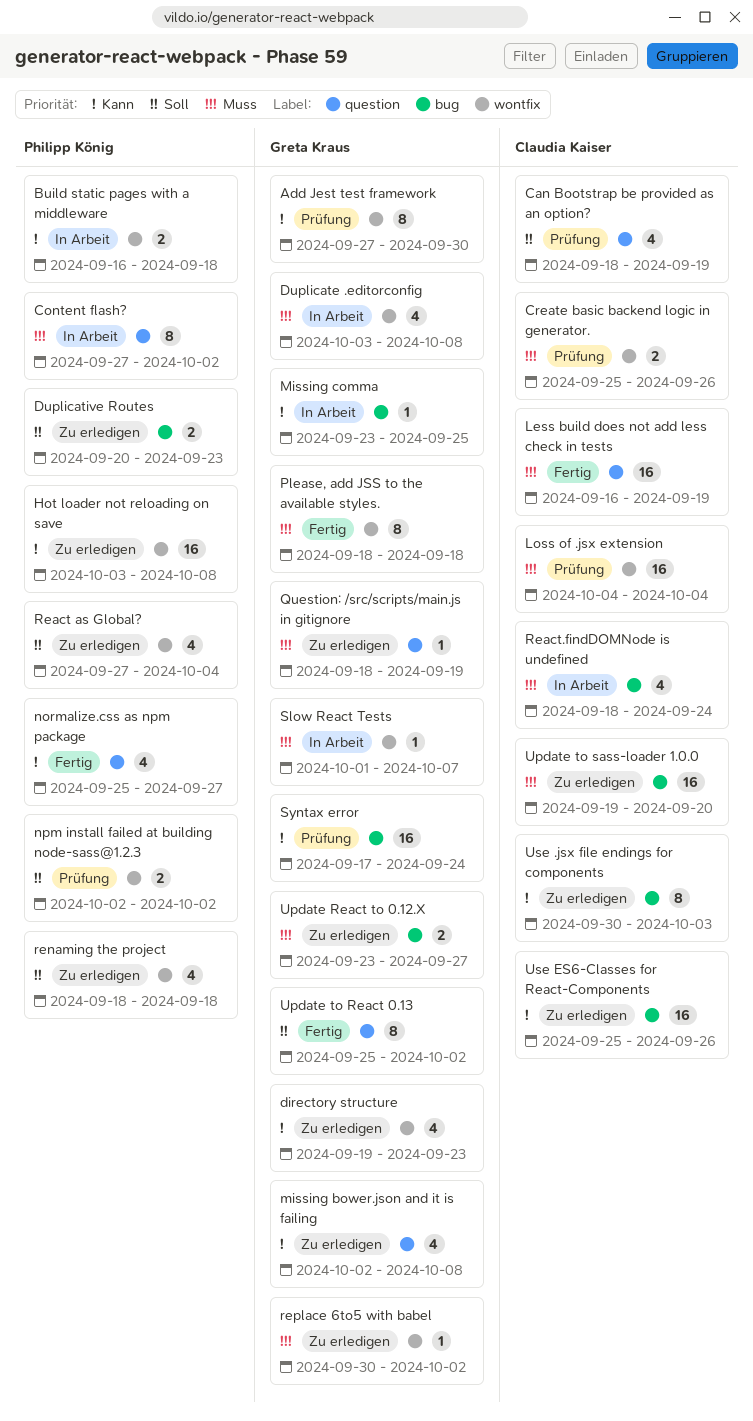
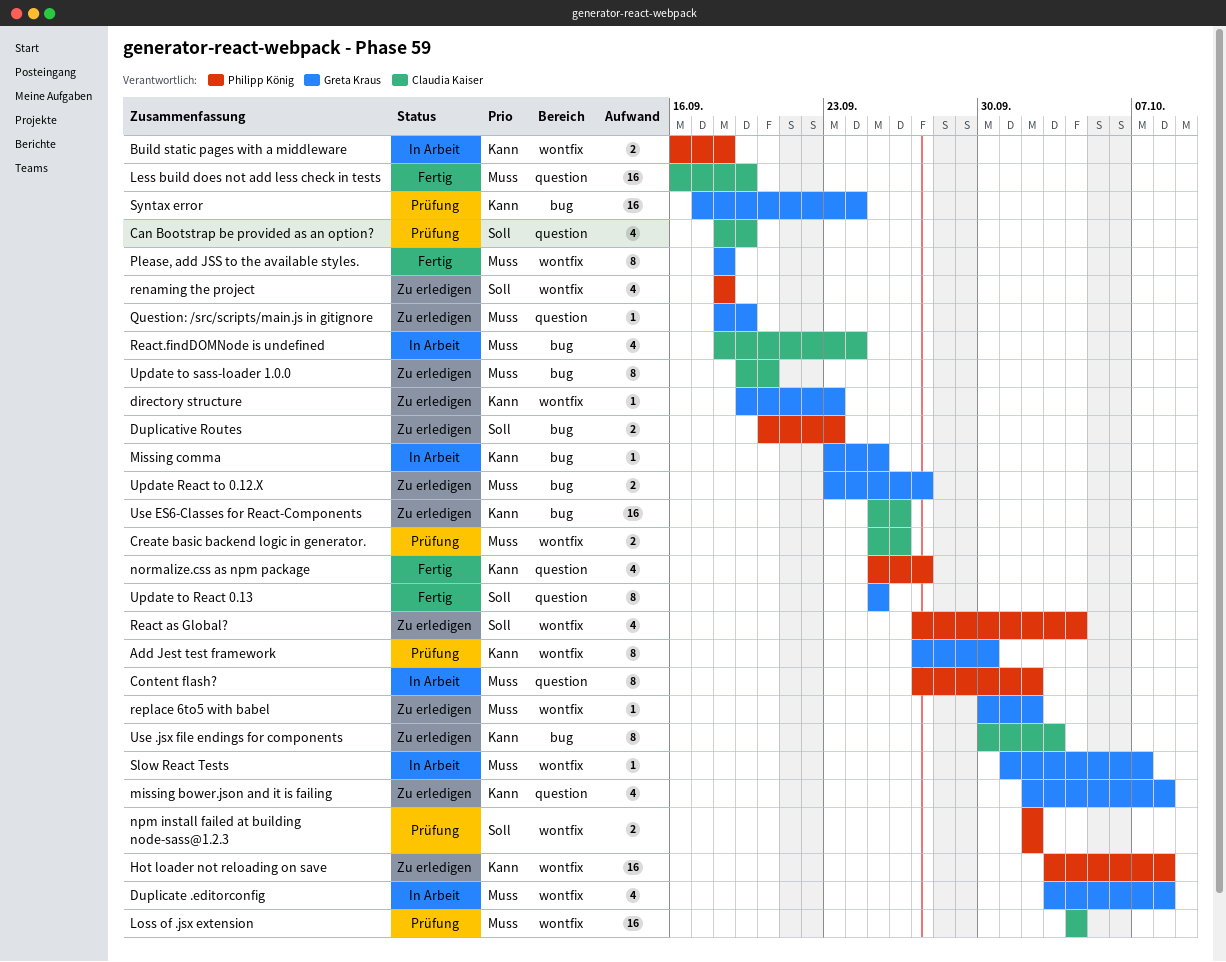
directory structure, estimate: 4 -> 1
Update to React 0.13, due: Oct 2 -> Sep 25
Update to sass-loader 1.0.0, estimate: 16 -> 8

